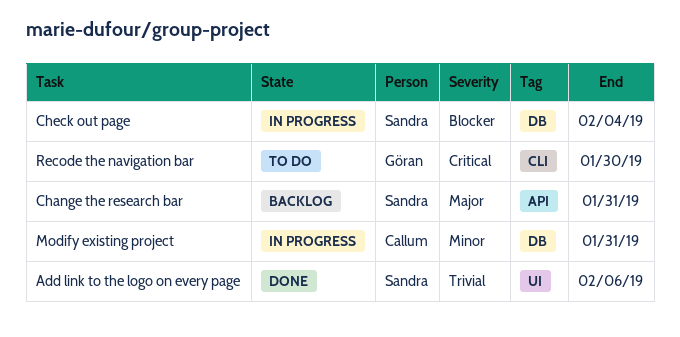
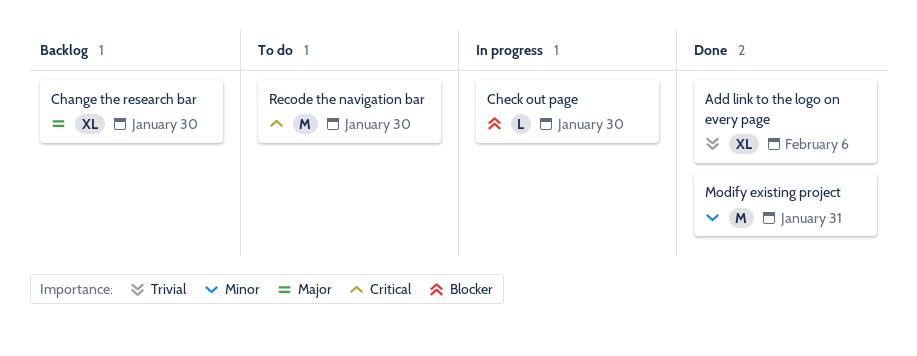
Change the research bar, due: Jan 31 -> Jan 30
Check out page, due: Feb 4 -> Jan 30
Modify existing project, status: In progress -> Done

